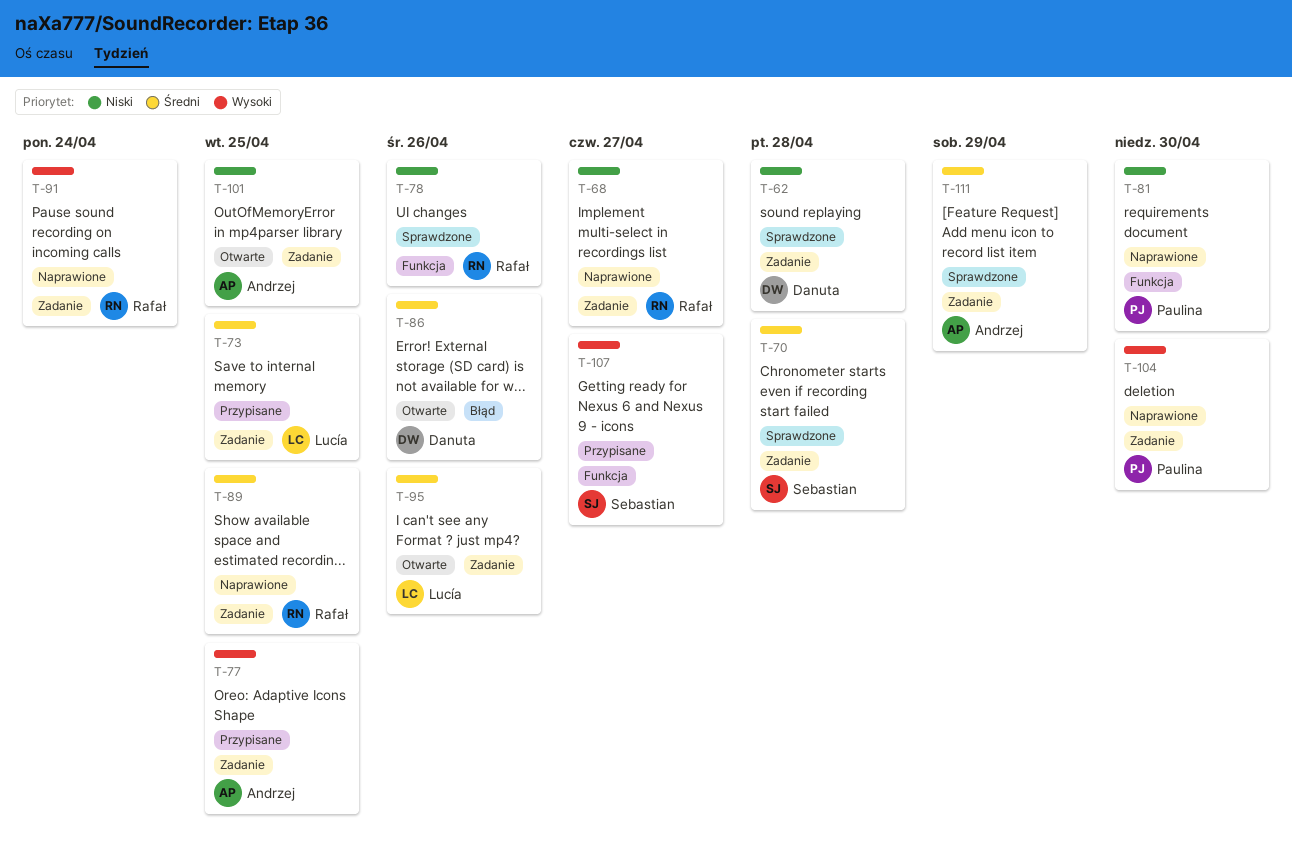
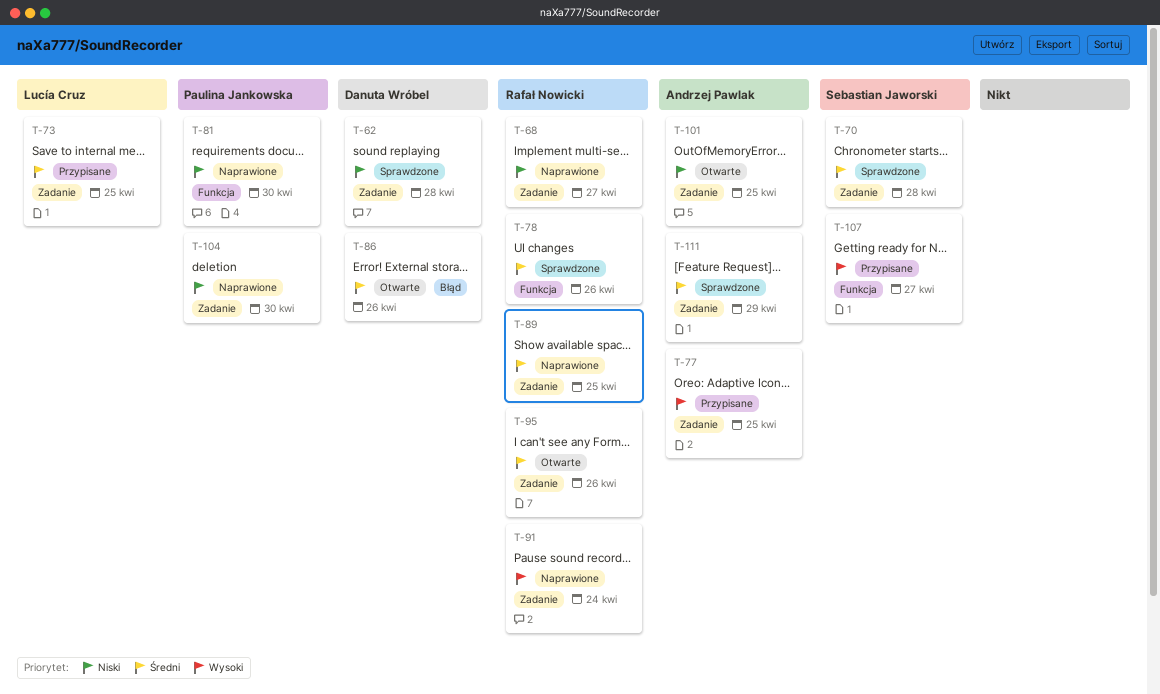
T-78, priority: Niski -> Średni
T-95, owner: Lucía Cruz -> Rafał Nowicki
T-104, priority: Wysoki -> Niski

